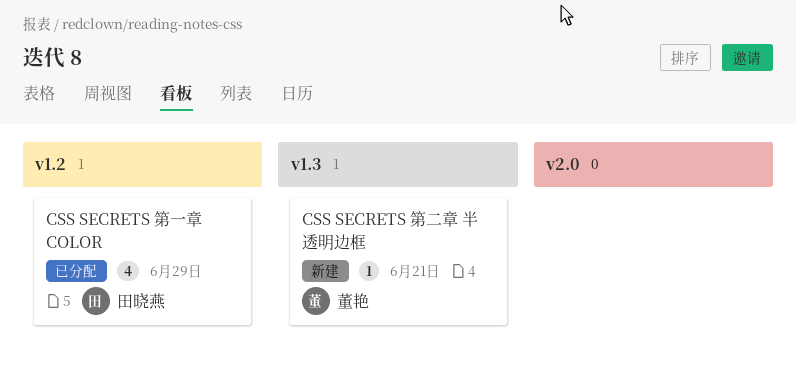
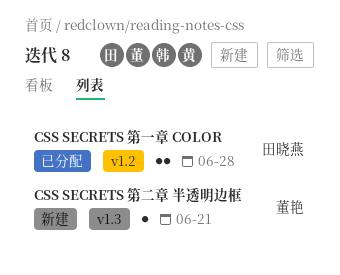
CSS SECRETS 第一章 COLOR, estimate: 4 -> 2
CSS SECRETS 第一章 COLOR, due: Jun 29 -> Jun 28

